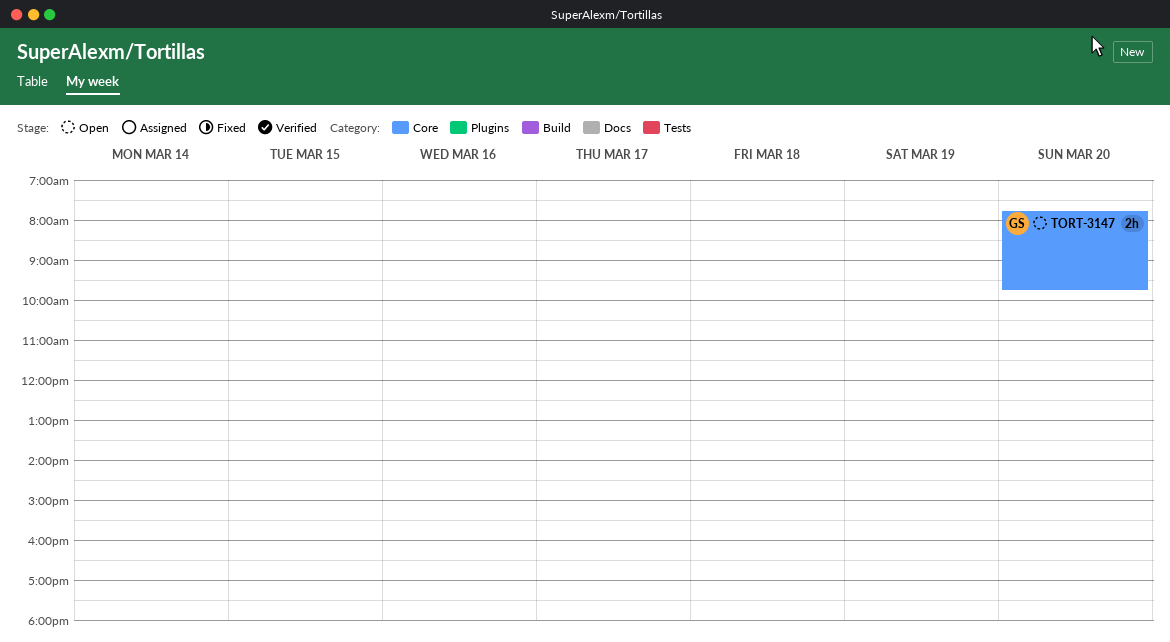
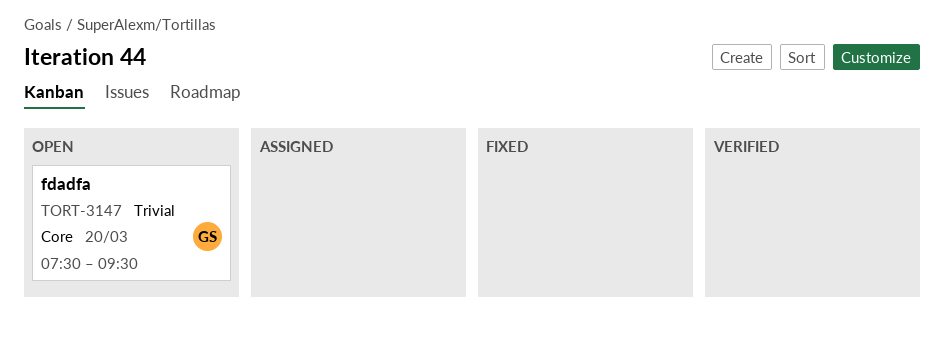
TORT-3147, begins: 07:45 -> 07:30
TORT-3147, ends: 09:45 -> 09:30

